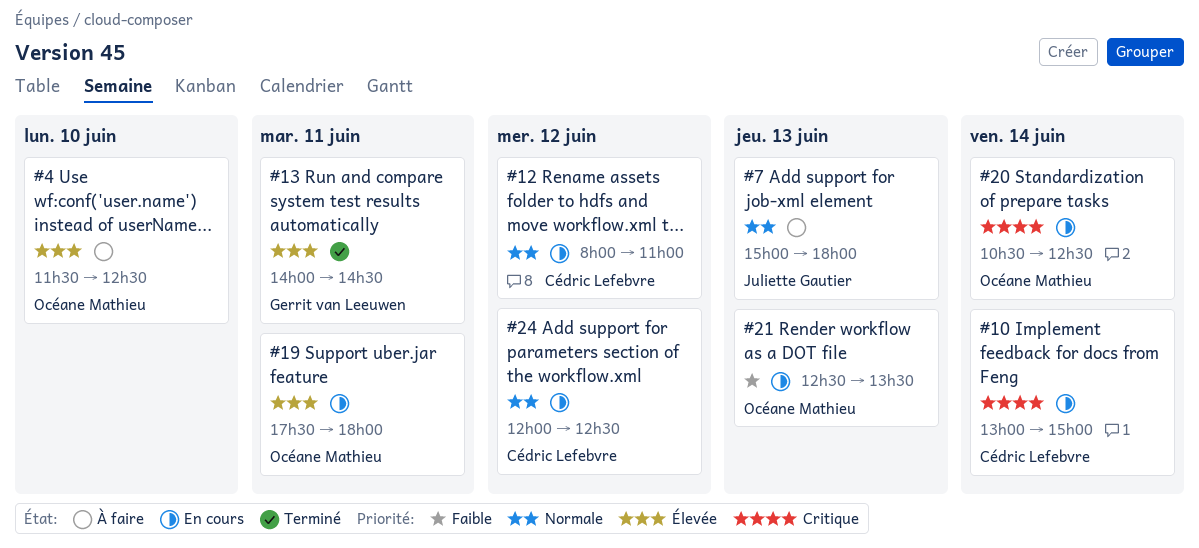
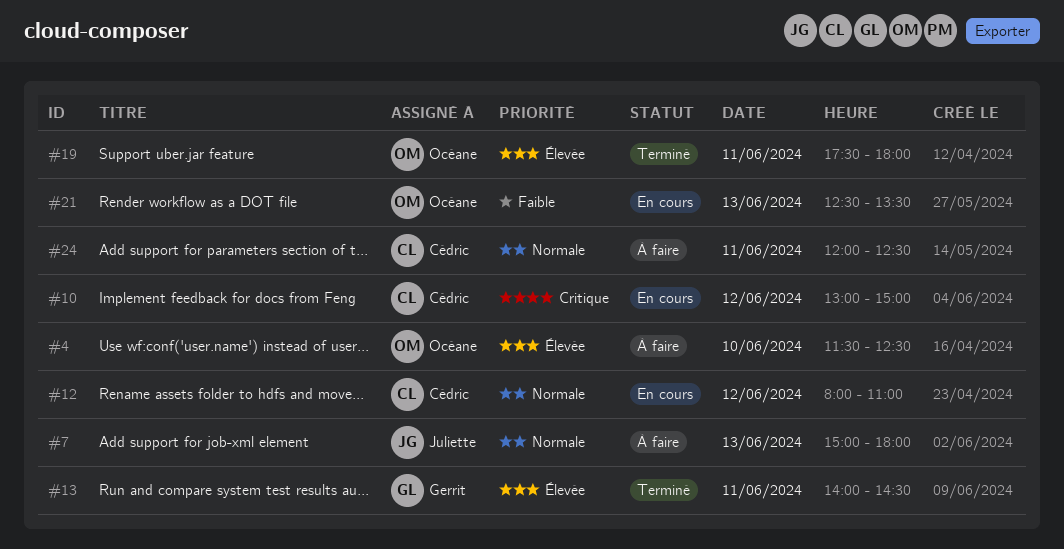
#10, day: Jun 14 -> Jun 12
#19, status: En cours -> Terminé
#20: present -> none
#24, status: En cours -> À faire
#24, day: Jun 12 -> Jun 11

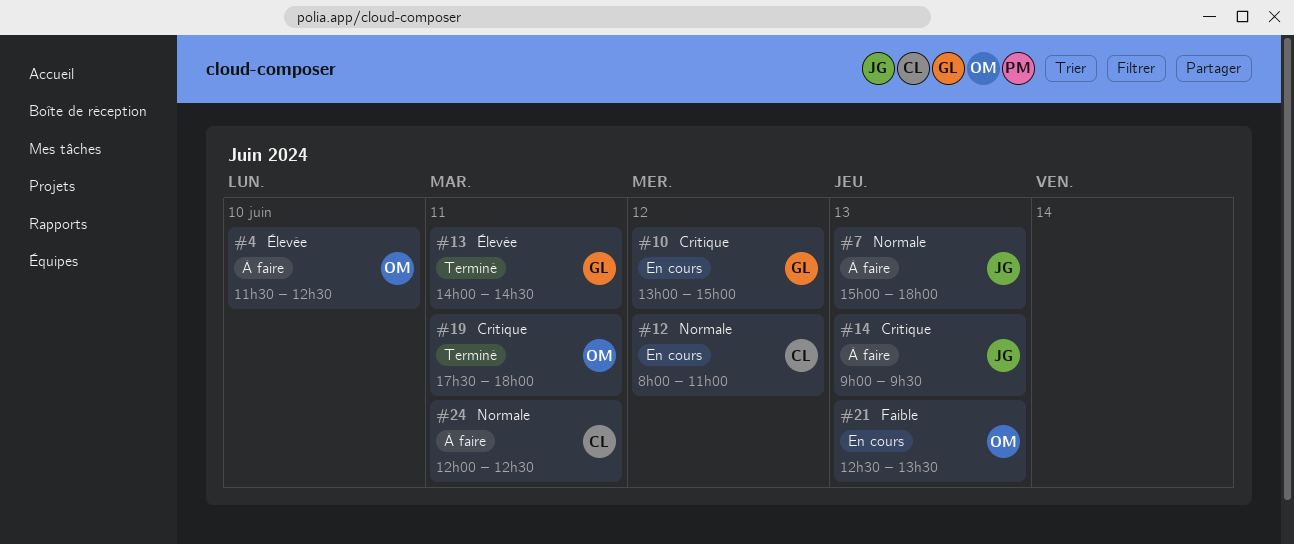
#10, owner: Cédric -> Gerrit
#14: none -> present
#19, priority: Élevée -> Critique

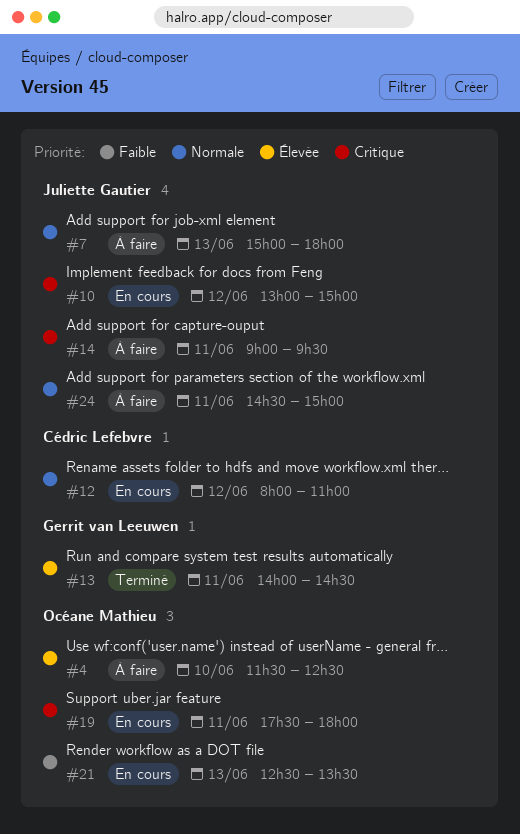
#10, owner: Gerrit van Leeuwen -> Juliette Gautier
#14, day: Jun 13 -> Jun 11
#19, status: Terminé -> En cours
#24, owner: Cédric Lefebvre -> Juliette Gautier
#24, begins: 12:00 -> 14:30
#24, ends: 12:30 -> 15:00

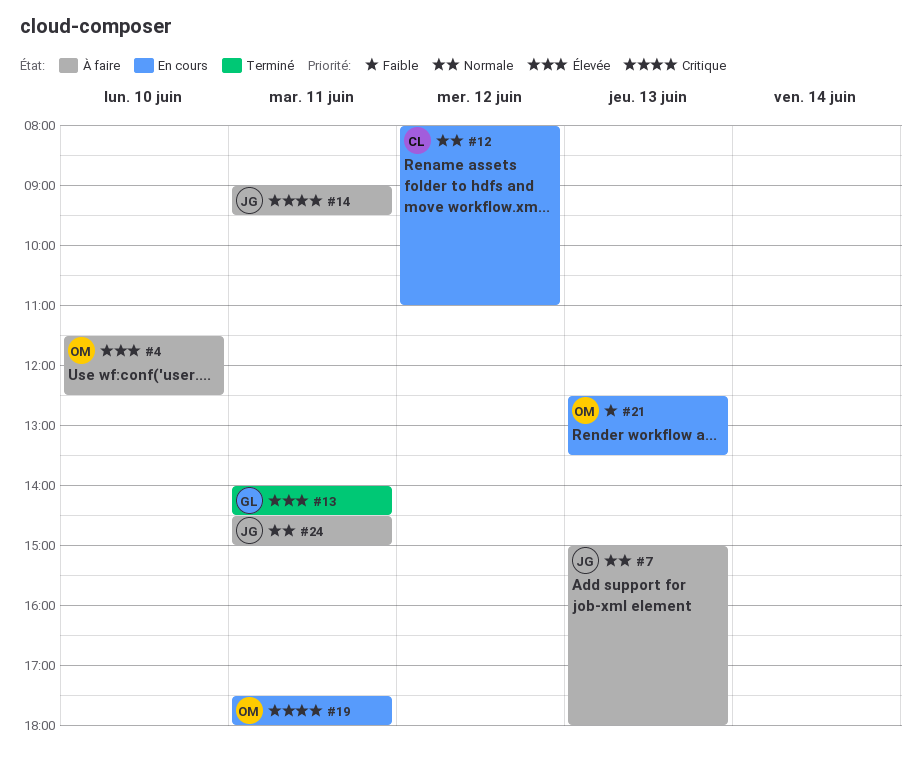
#10: present -> none

